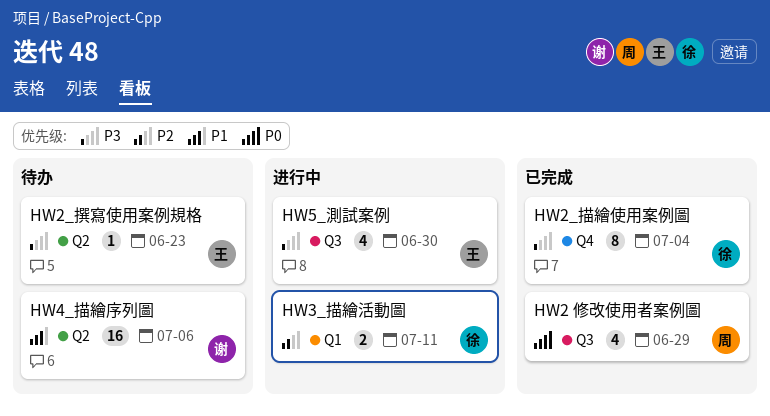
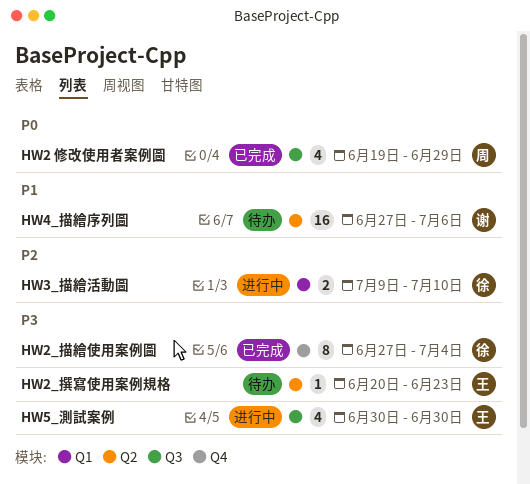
HW3_描繪活動圖, due: Jul 11 -> Jul 10

